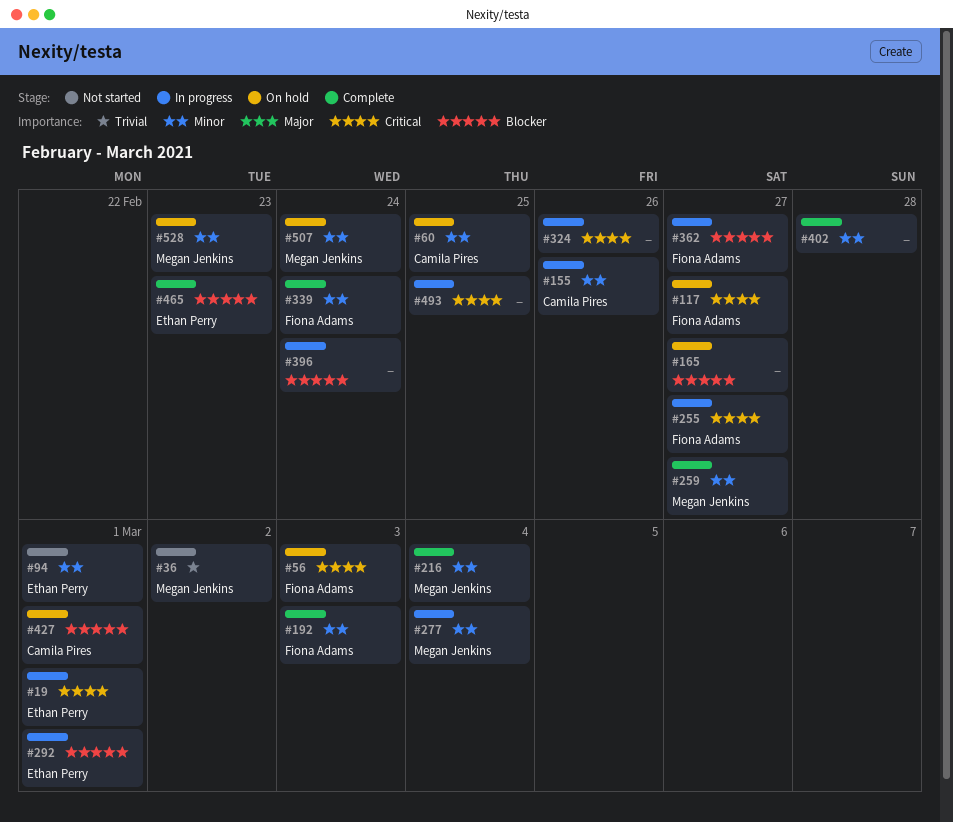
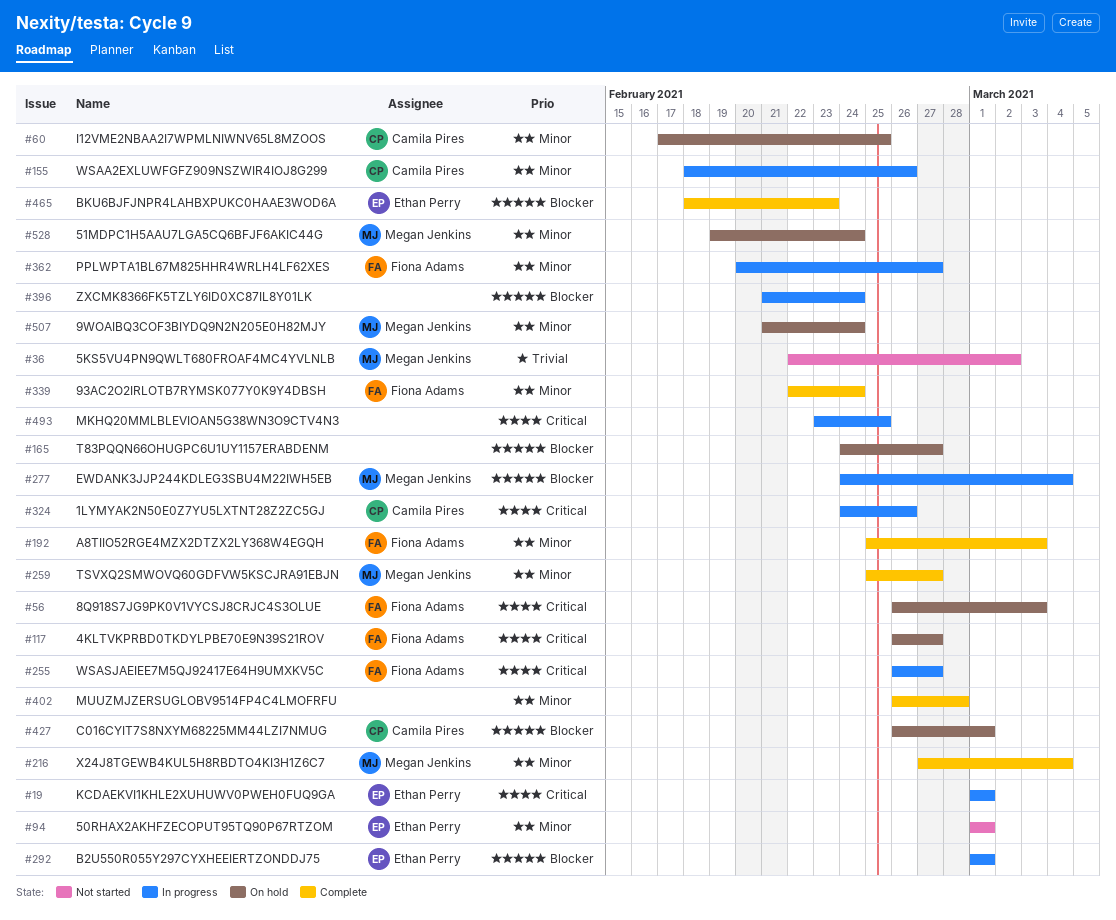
#277, priority: Minor -> Blocker
#324, owner: none -> Camila Pires
#362, priority: Blocker -> Minor
#528, due: Feb 23 -> Feb 24

